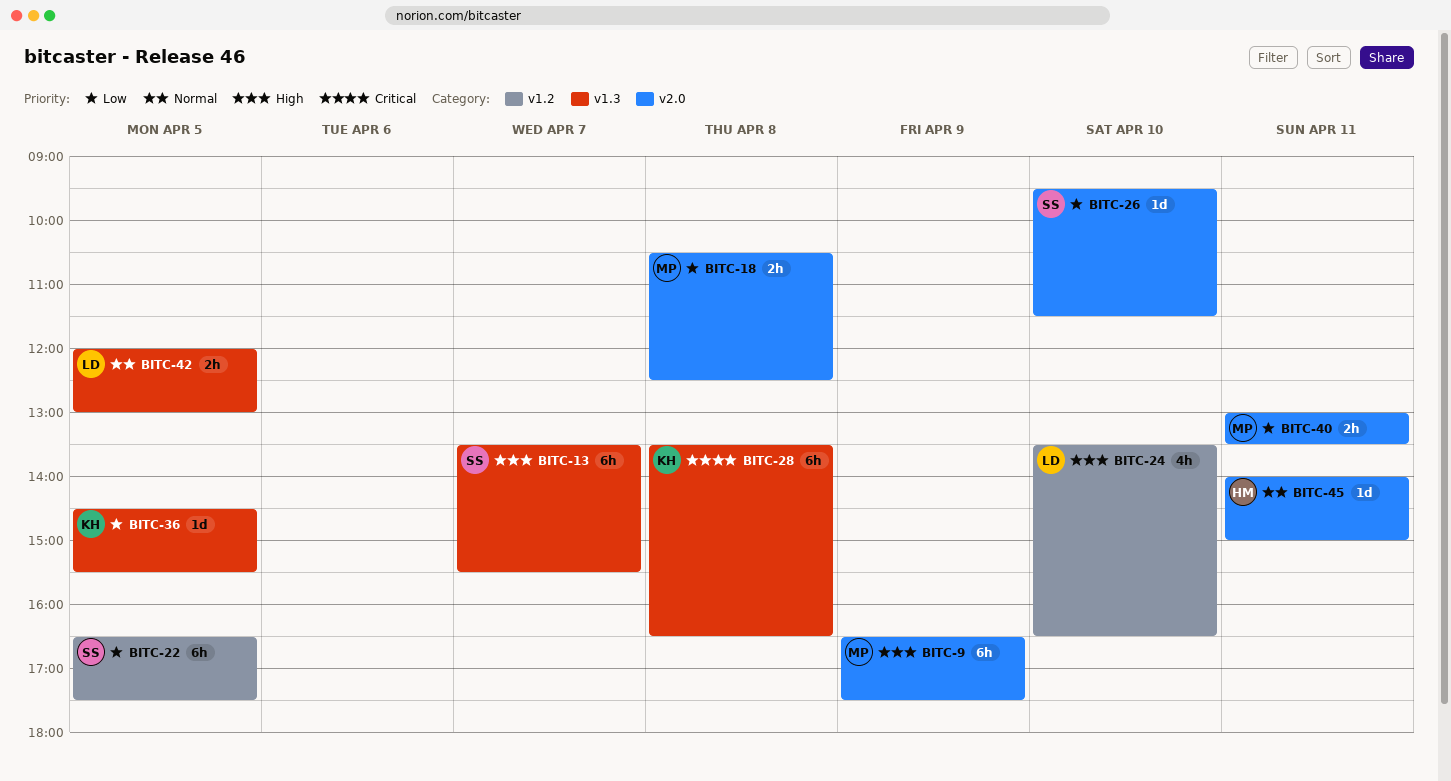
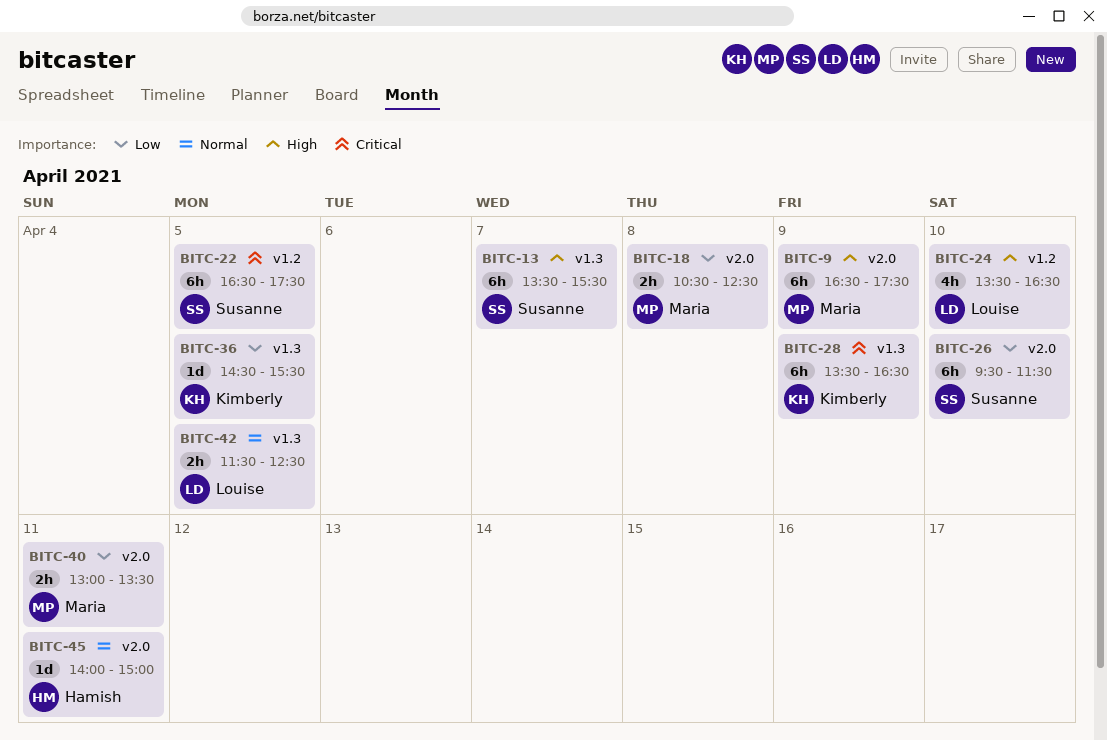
BITC-22, priority: Low -> Critical
BITC-26, estimate: 1d -> 6h
BITC-28, day: Apr 8 -> Apr 9
BITC-42, begins: 12:00 -> 11:30
BITC-42, ends: 13:00 -> 12:30

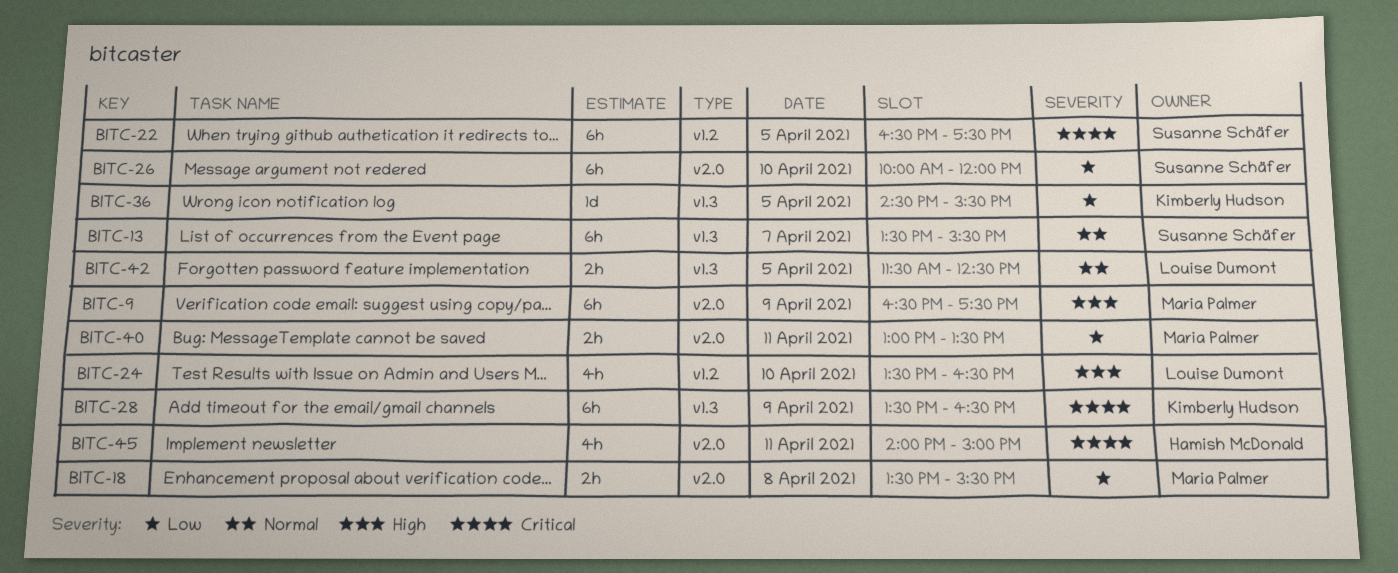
BITC-13, priority: High -> Normal
BITC-18, begins: 10:30 -> 13:30
BITC-18, ends: 12:30 -> 15:30
BITC-26, begins: 09:30 -> 10:00
BITC-26, ends: 11:30 -> 12:00
BITC-45, priority: Normal -> Critical
BITC-45, estimate: 1d -> 4h

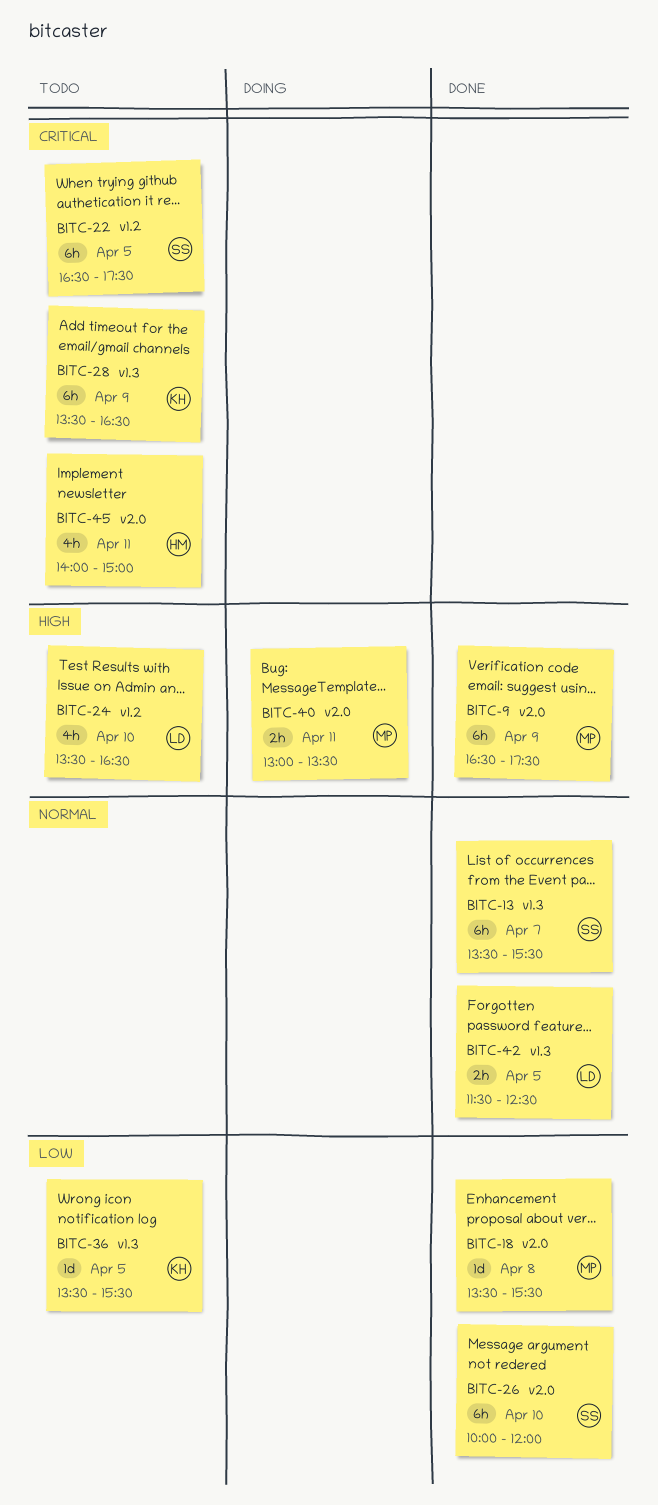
BITC-18, estimate: 2h -> 1d
BITC-36, begins: 14:30 -> 13:30
BITC-40, priority: Low -> High

